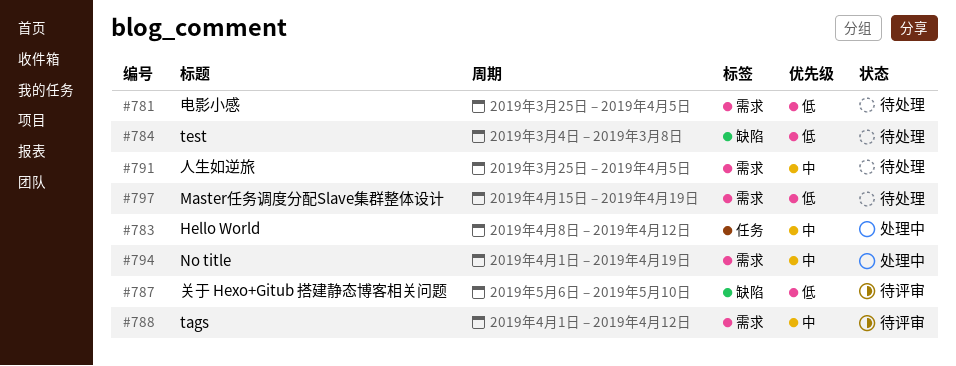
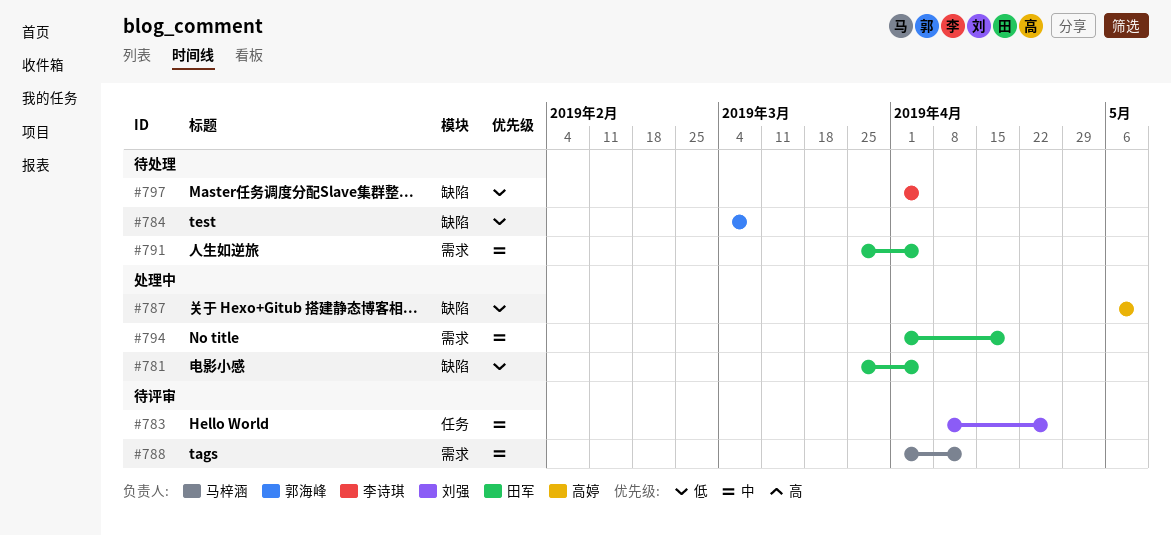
#781, status: 待处理 -> 处理中
#781, label: 需求 -> 缺陷
#783, status: 处理中 -> 待评审
#783, due: Apr 12 -> Apr 26
#787, status: 待评审 -> 处理中
#797, label: 需求 -> 缺陷
#797, start: Apr 15 -> Apr 1
#797, due: Apr 19 -> Apr 5

